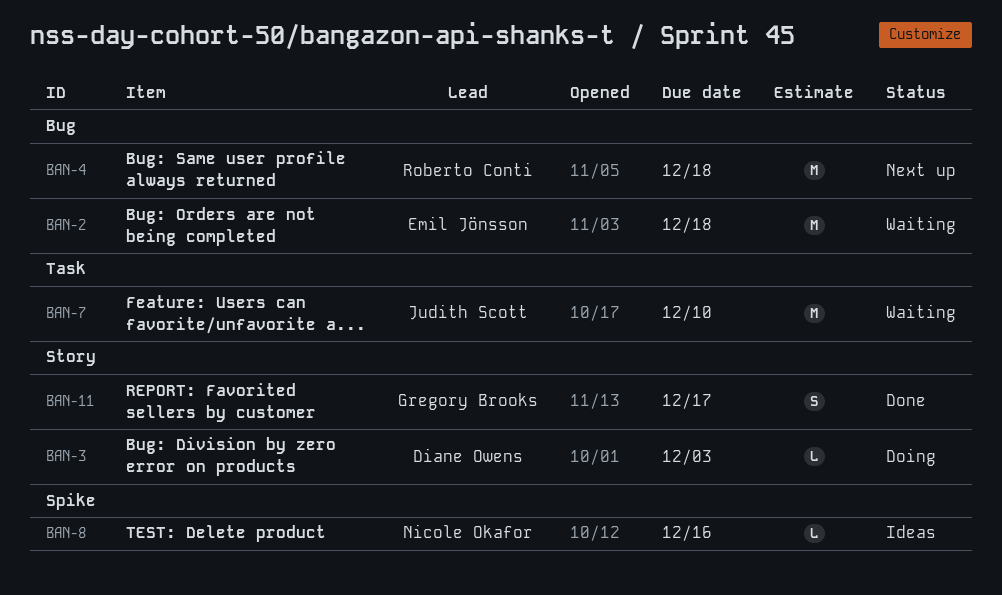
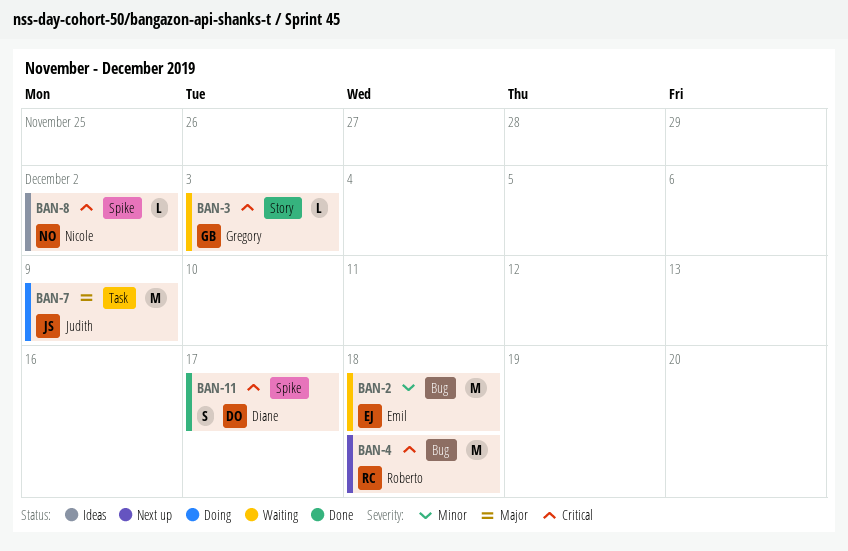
BAN-3, status: Doing -> Waiting
BAN-3, owner: Diane Owens -> Gregory Brooks
BAN-7, status: Waiting -> Doing
BAN-7, due: Dec 10 -> Dec 9
BAN-8, due: Dec 16 -> Dec 2
BAN-11, owner: Gregory Brooks -> Diane Owens
BAN-11, label: Story -> Spike

